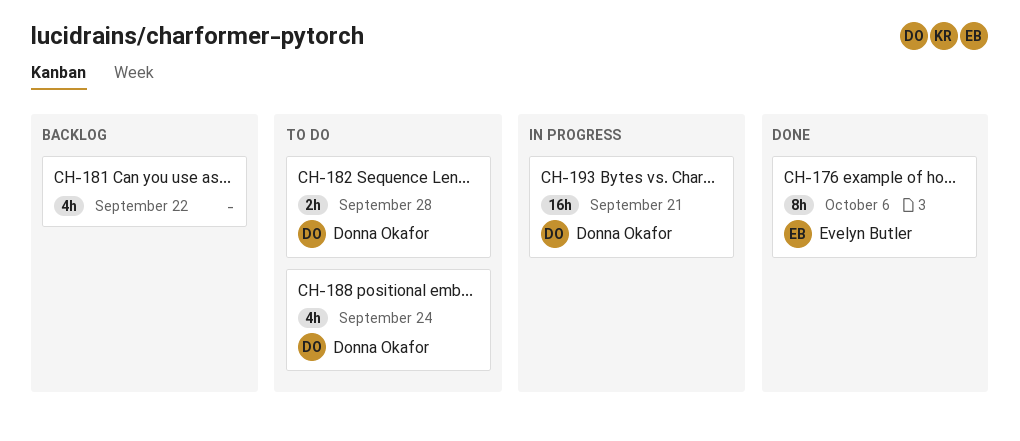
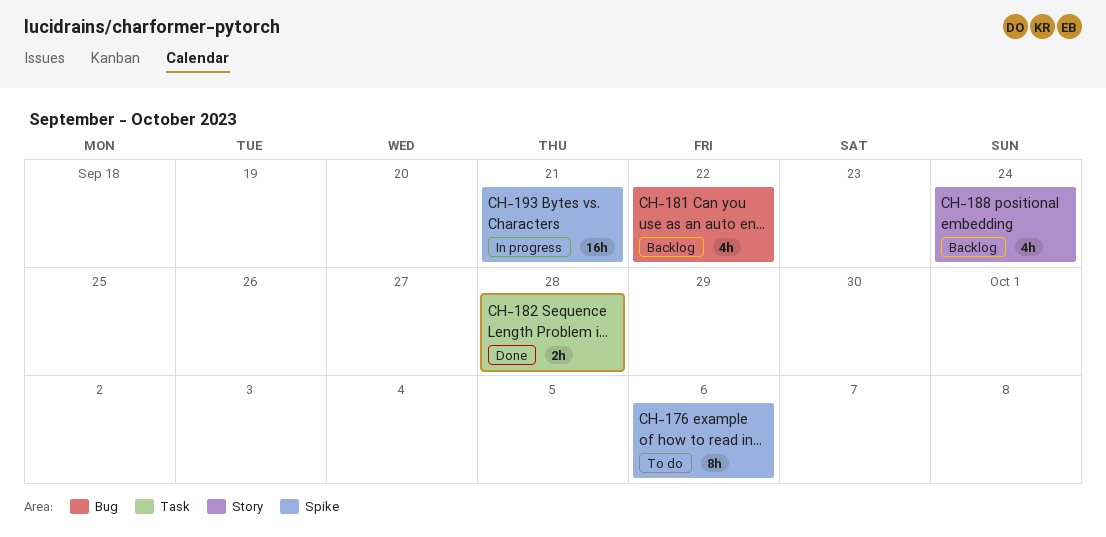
CH-176, status: Done -> To do
CH-182, status: To do -> Done
CH-188, status: To do -> Backlog

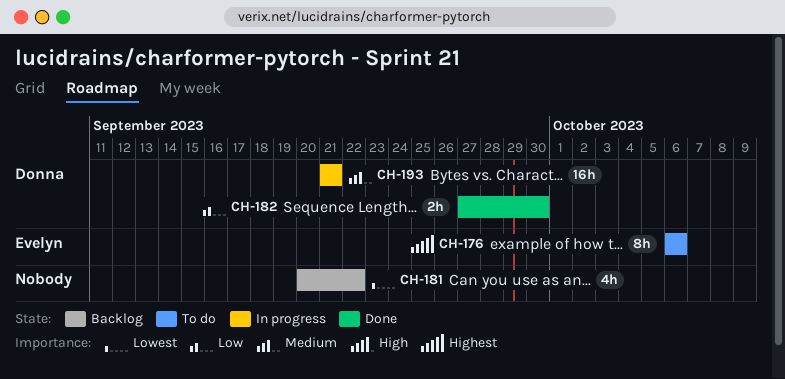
CH-182, due: Sep 28 -> Sep 30
CH-188: present -> none

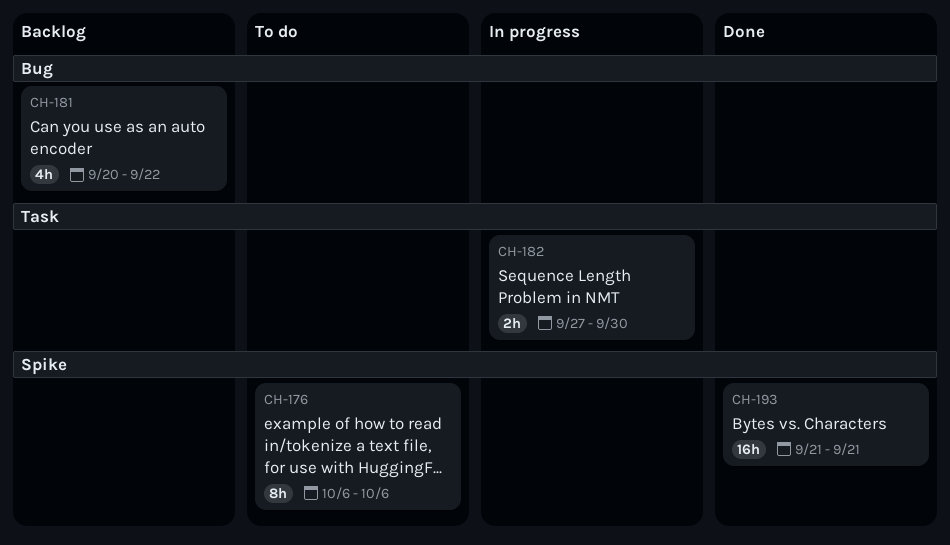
CH-182, status: Done -> In progress
CH-193, status: In progress -> Done

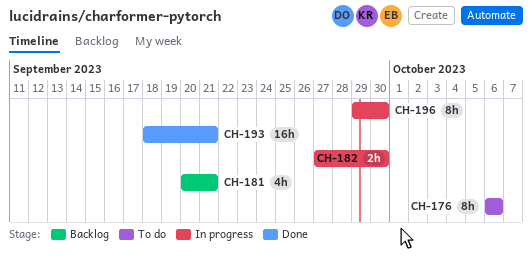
CH-181, due: Sep 22 -> Sep 21
CH-193, start: Sep 21 -> Sep 18
CH-196: none -> present

